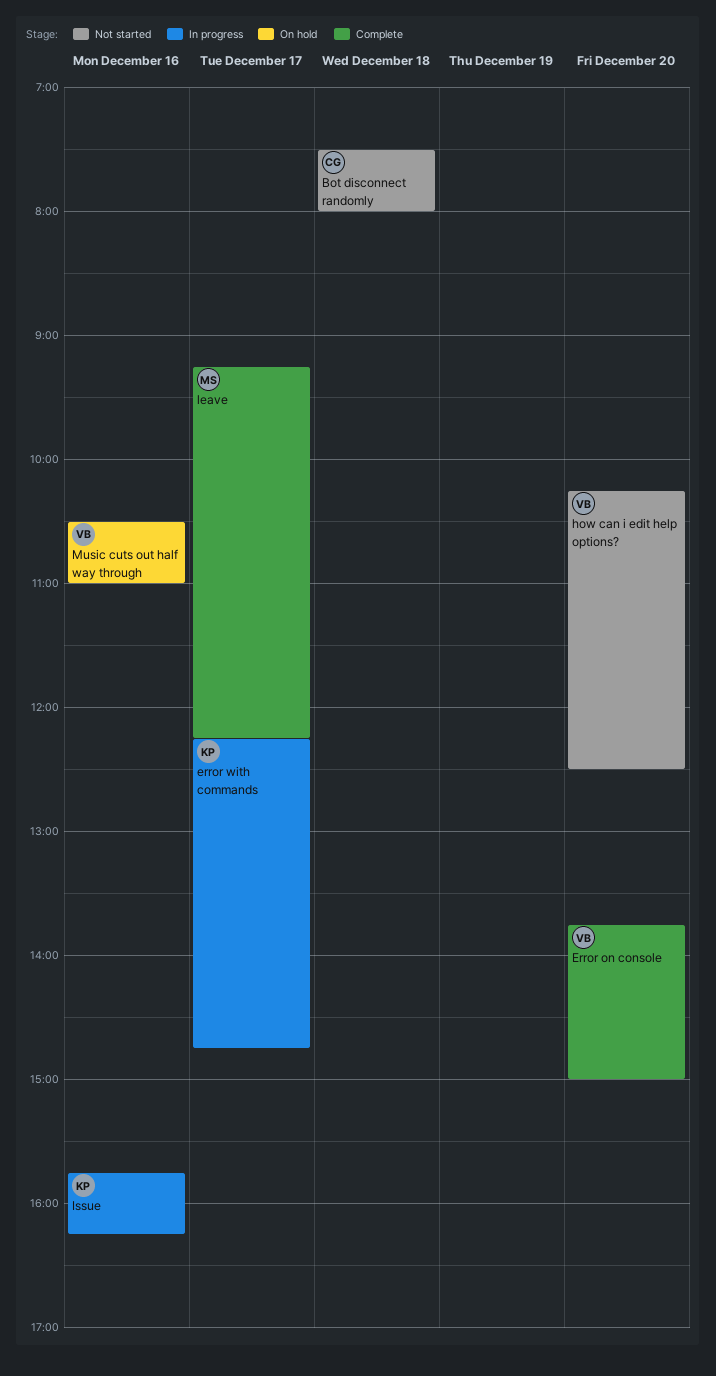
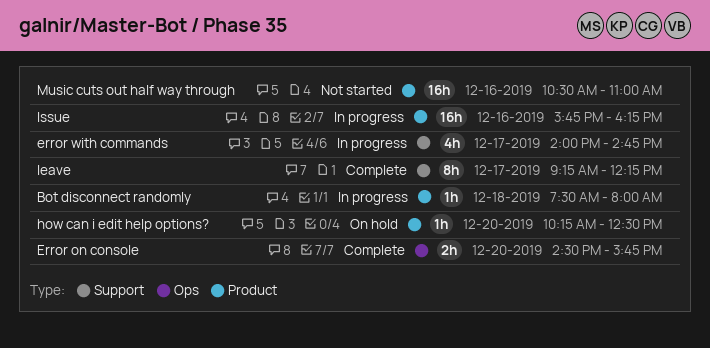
Bot disconnect randomly, status: Not started -> In progress
Error on console, begins: 13:45 -> 14:30
Error on console, ends: 15:00 -> 15:45
error with commands, begins: 12:15 -> 14:00
how can i edit help options?, status: Not started -> On hold
Music cuts out half way through, status: On hold -> Not started

